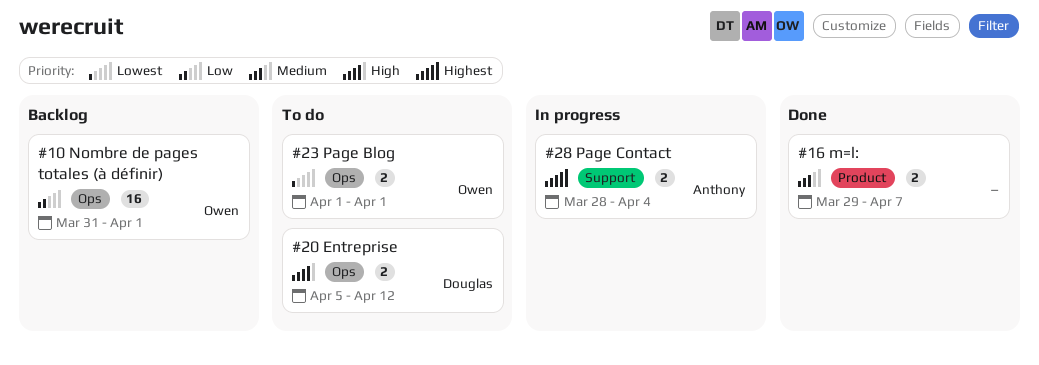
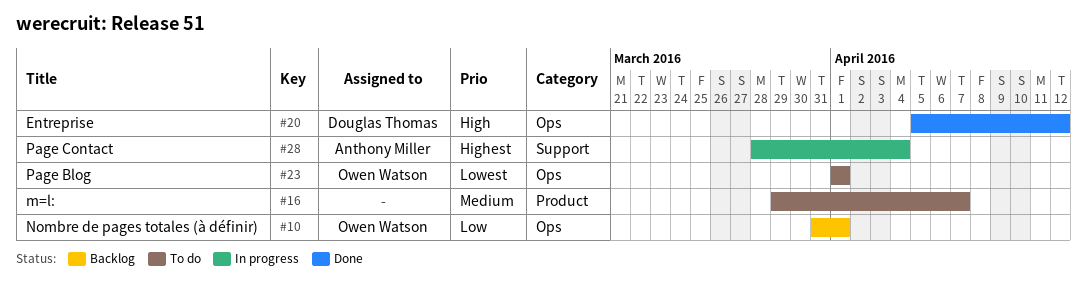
#16, status: Done -> To do
#20, status: To do -> Done

